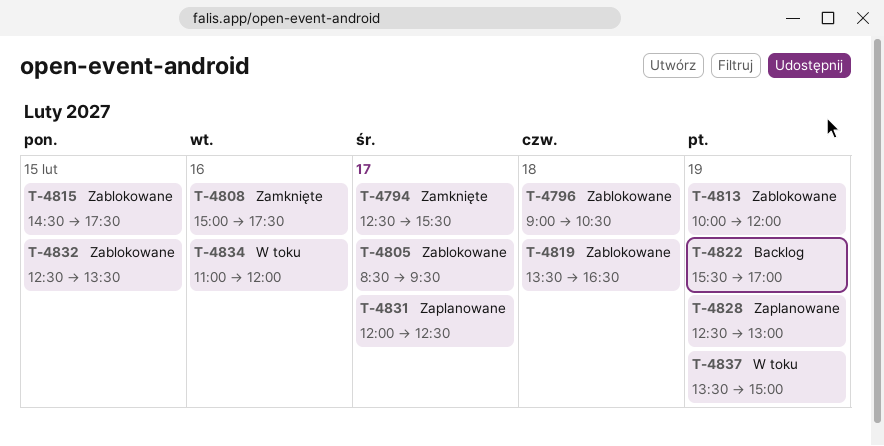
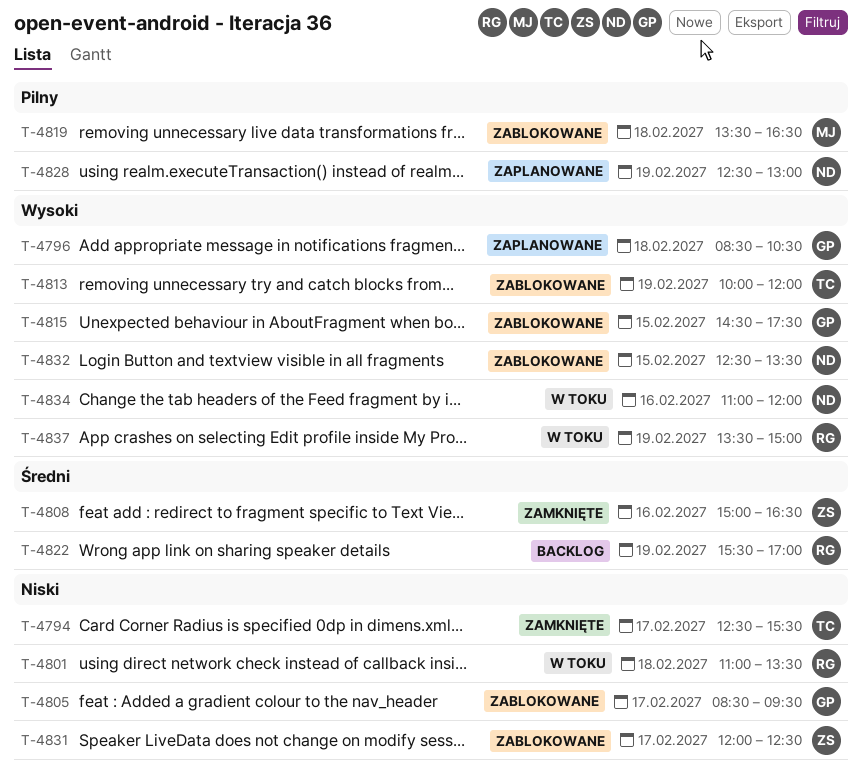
T-4796, status: Zablokowane -> Zaplanowane
T-4796, begins: 09:00 -> 08:30
T-4801: none -> present
T-4808, ends: 17:30 -> 16:30
T-4831, status: Zaplanowane -> Zablokowane

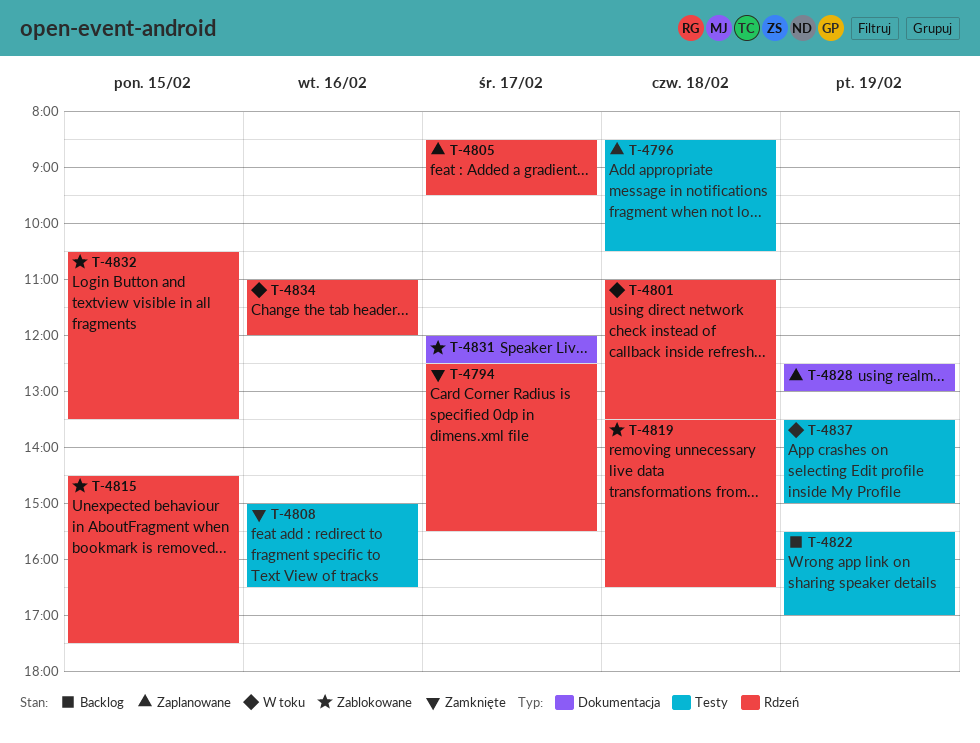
T-4805, status: Zablokowane -> Zaplanowane
T-4813: present -> none
T-4832, begins: 12:30 -> 10:30

